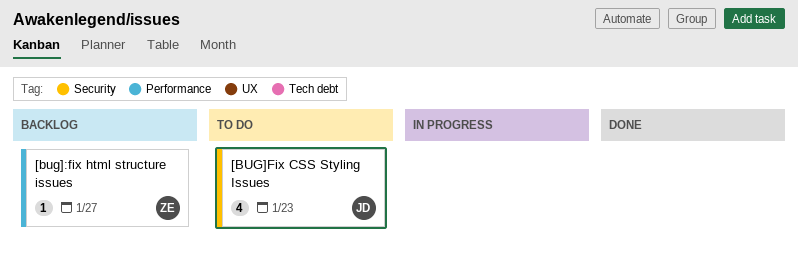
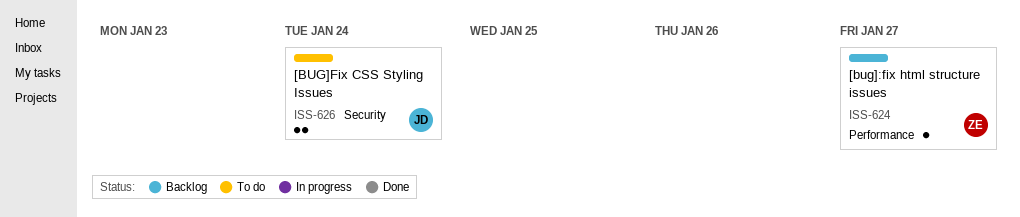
[BUG]Fix CSS Styling Issues, estimate: 4 -> 2
[BUG]Fix CSS Styling Issues, due: Jan 23 -> Jan 24

